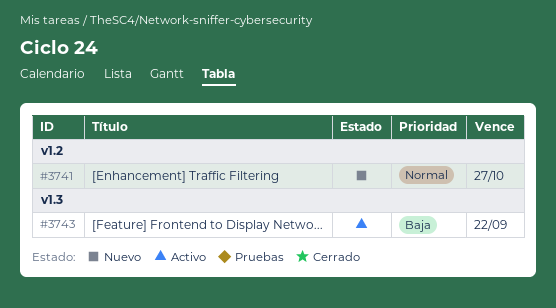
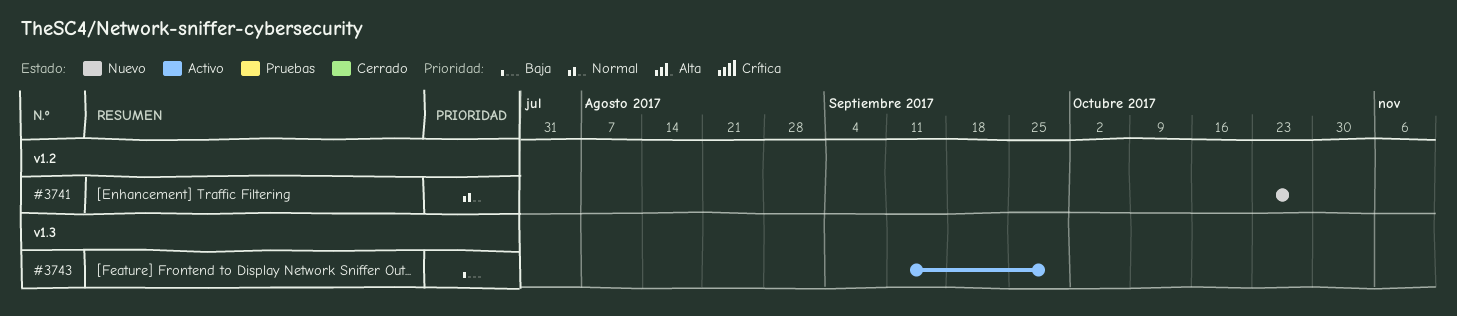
#3743, due: Sep 22 -> Sep 29

